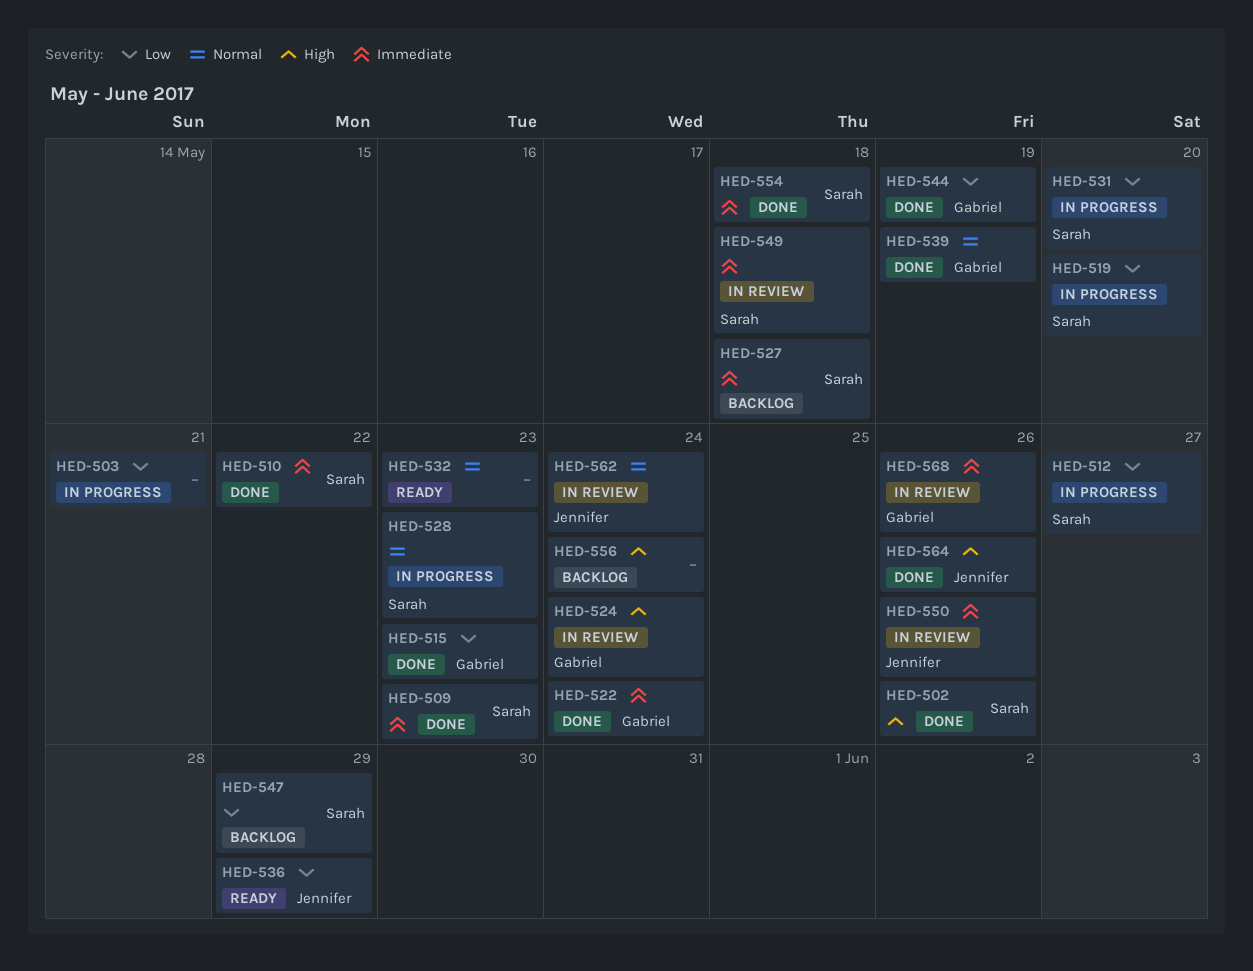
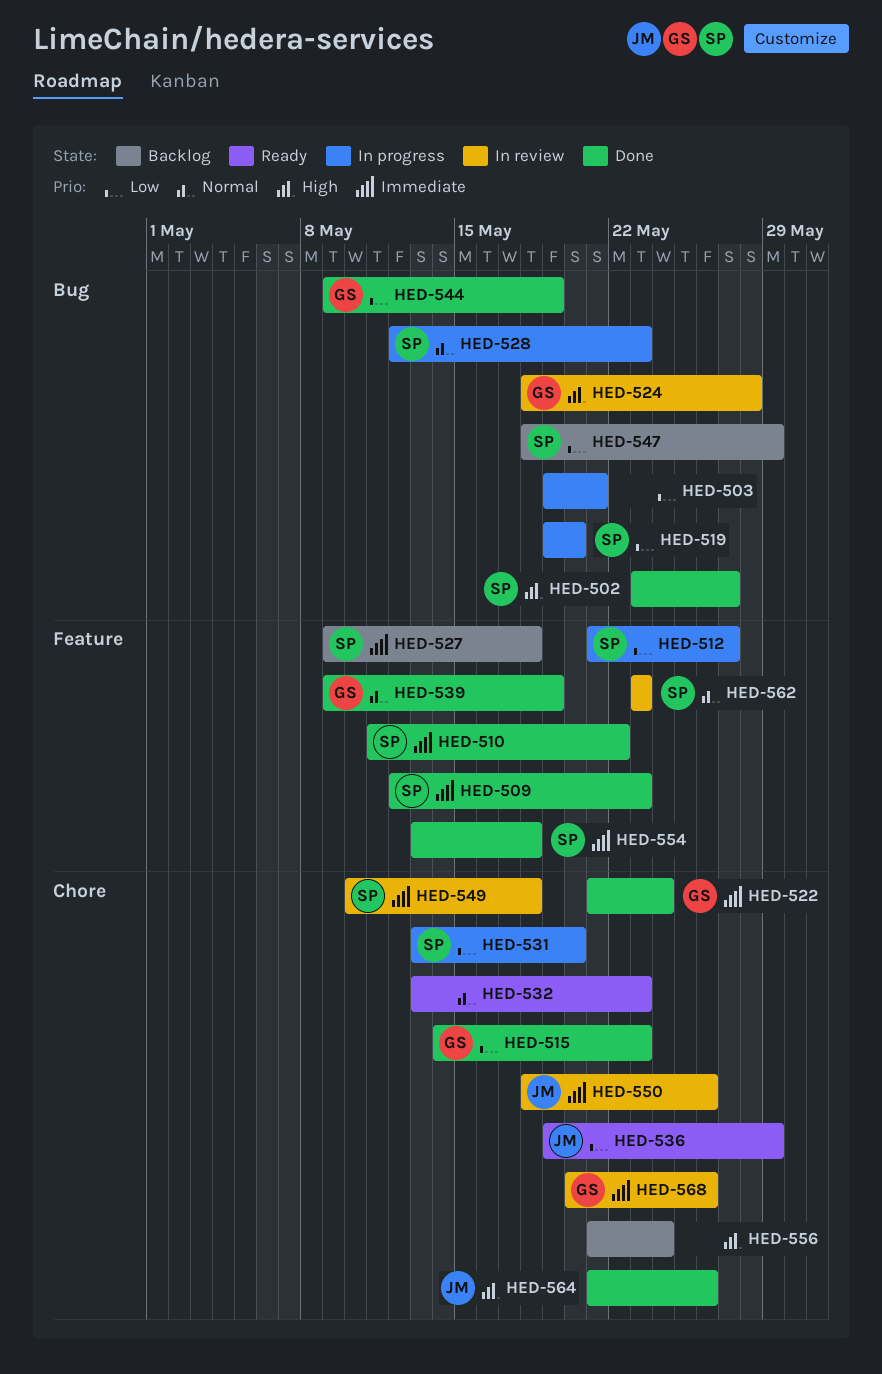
HED-502, due: May 26 -> May 27
HED-524, due: May 24 -> May 28
HED-562, owner: Jennifer -> Sarah
HED-562, due: May 24 -> May 23

